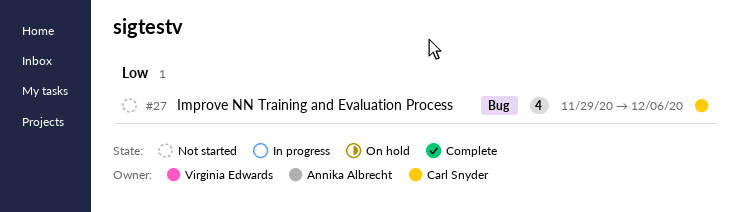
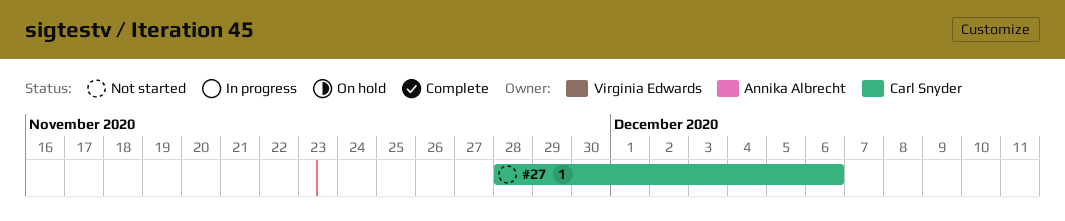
#27, estimate: 4 -> 1
#27, start: Nov 29 -> Nov 28

